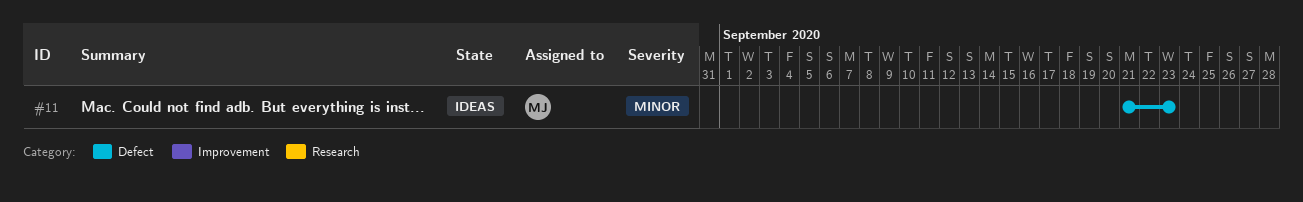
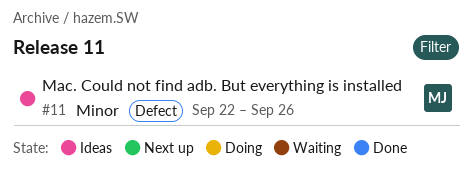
#11, start: Sep 21 -> Sep 22
#11, due: Sep 23 -> Sep 26

